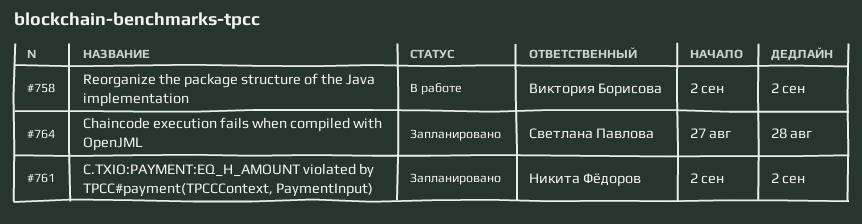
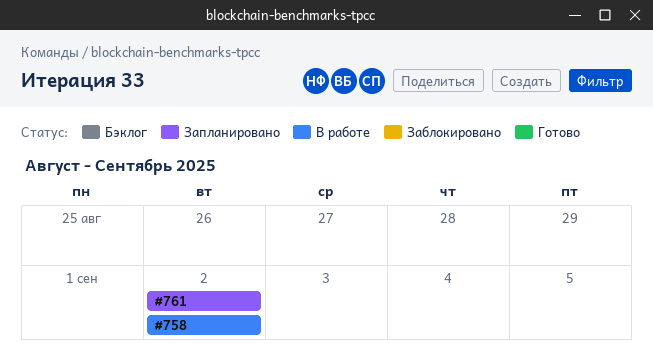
#764: present -> none

